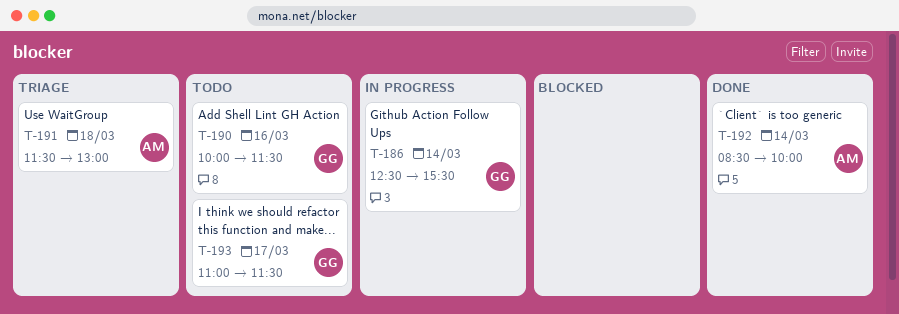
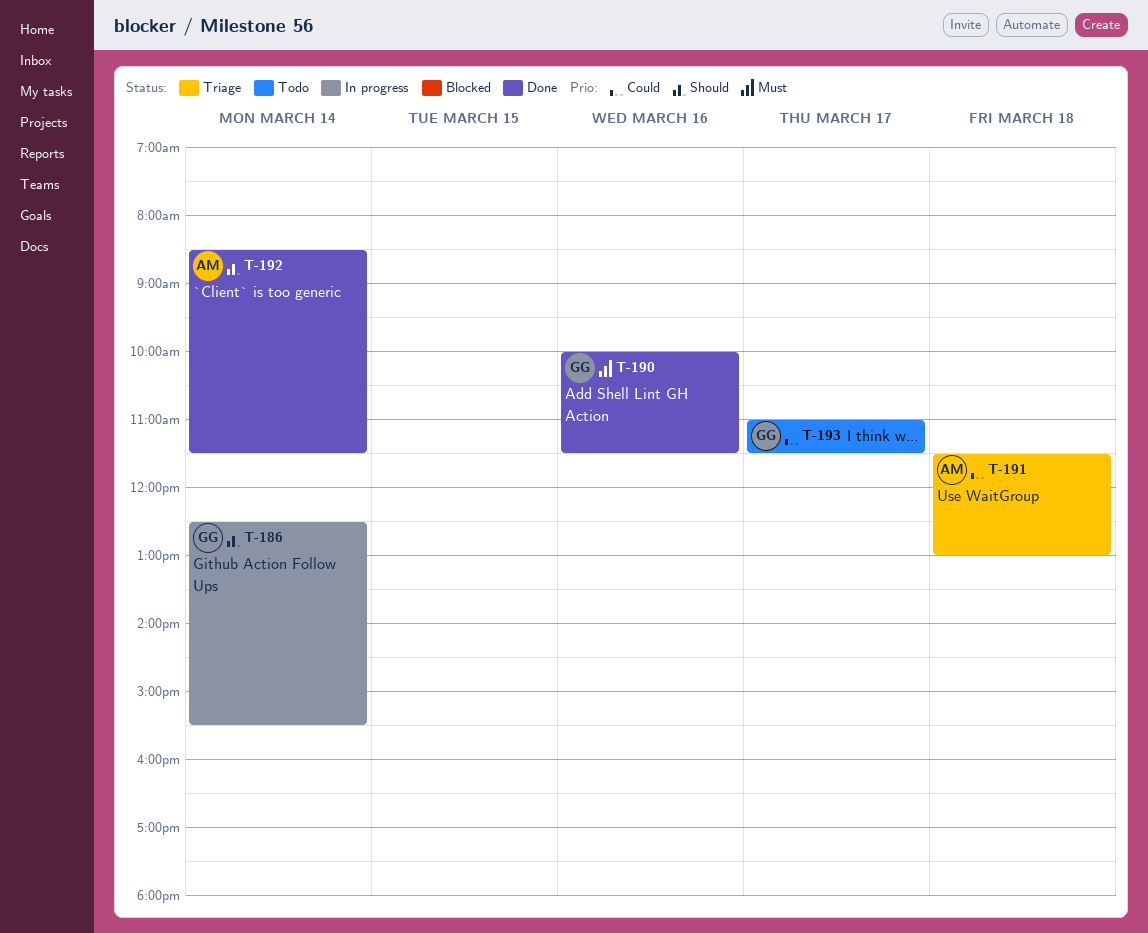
T-190, status: Todo -> Done
T-192, ends: 10:00 -> 11:30

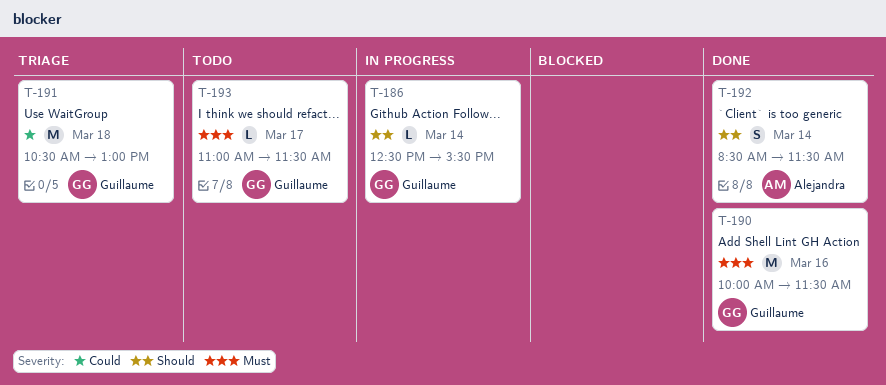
T-191, owner: Alejandra -> Guillaume
T-191, begins: 11:30 -> 10:30
T-193, priority: Could -> Must

